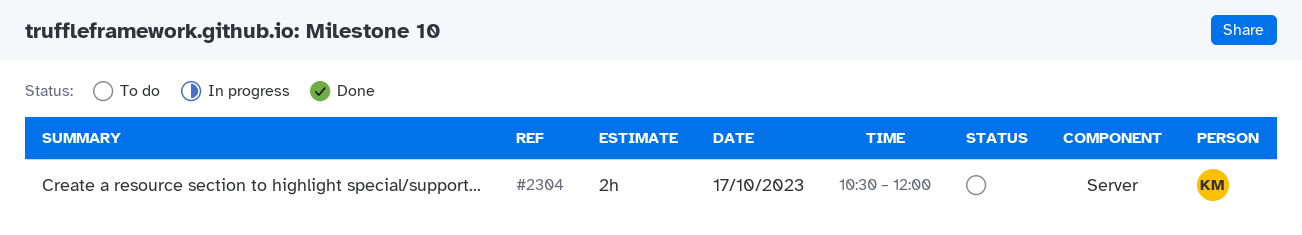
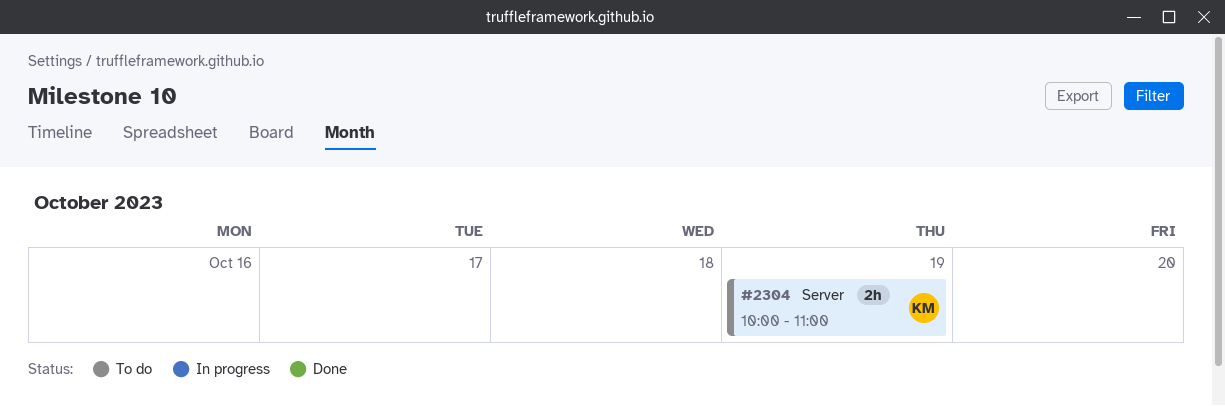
#2304, day: Oct 17 -> Oct 19
#2304, begins: 10:30 -> 10:00
#2304, ends: 12:00 -> 11:00

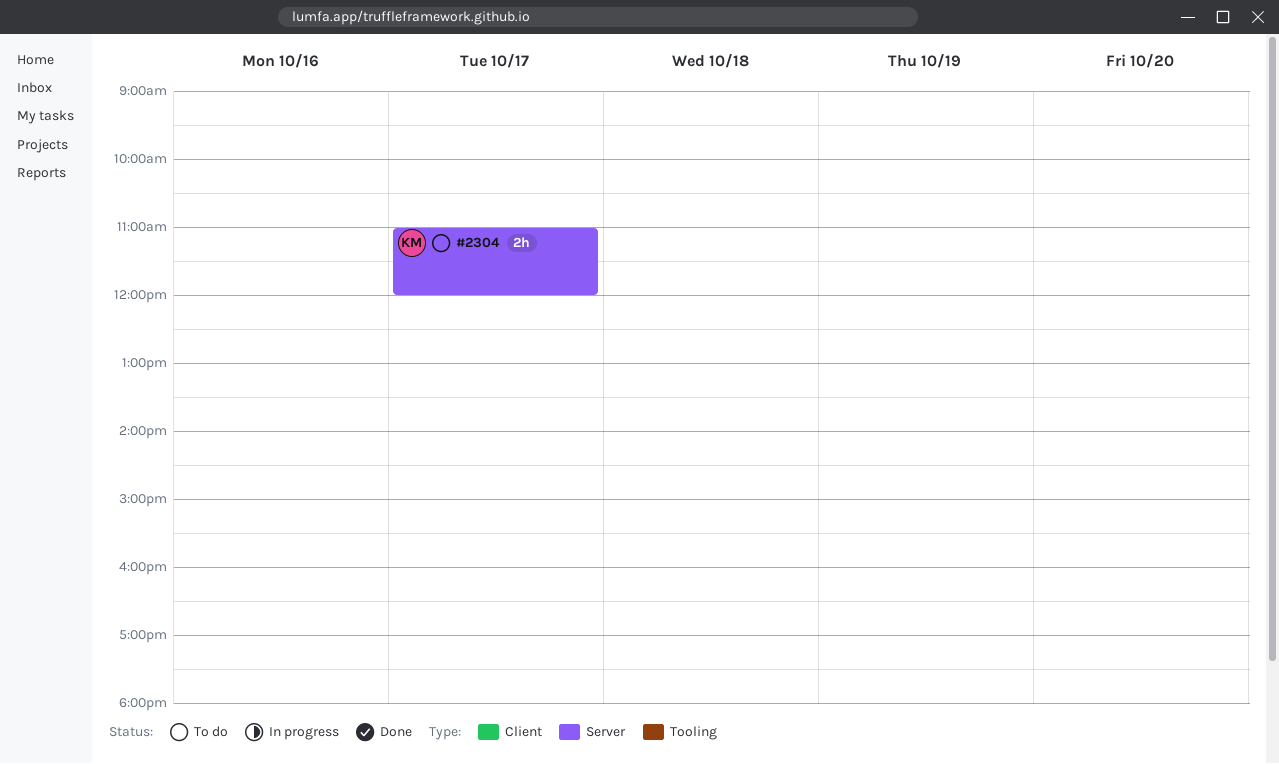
#2304, day: Oct 19 -> Oct 17
#2304, begins: 10:00 -> 11:00
#2304, ends: 11:00 -> 12:00

